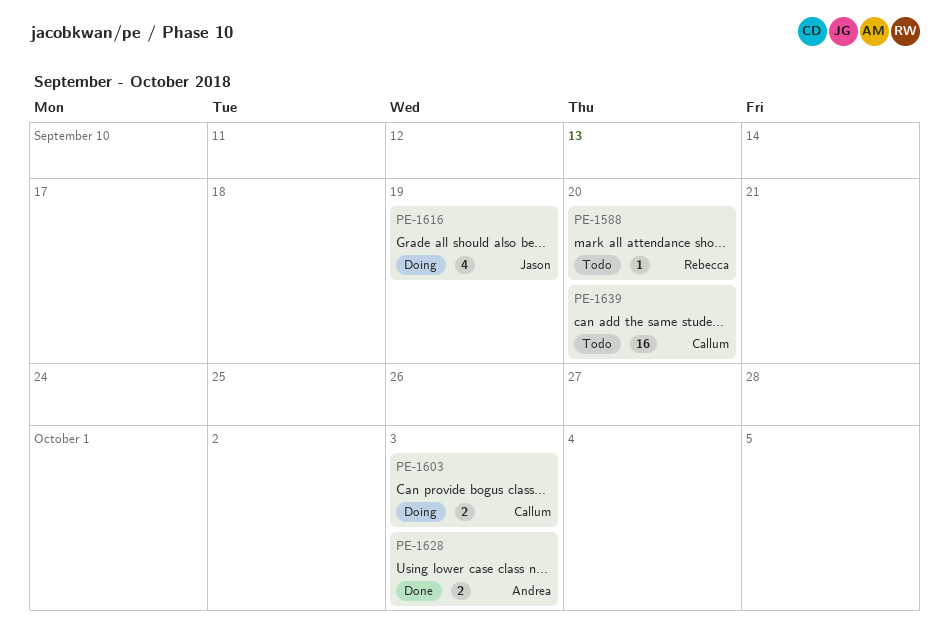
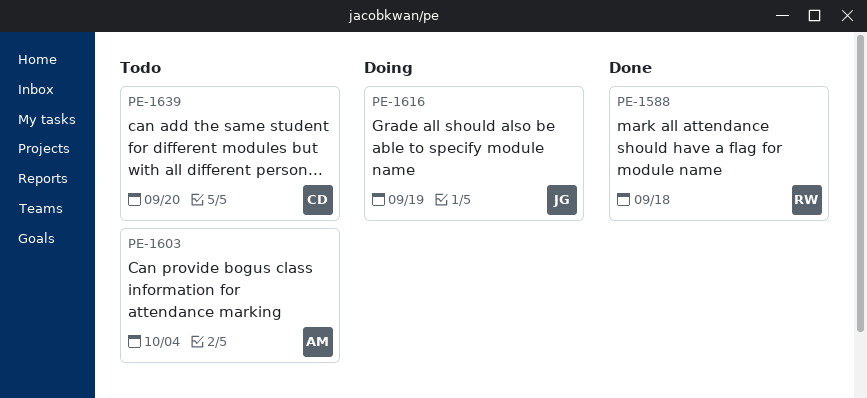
PE-1588, status: Todo -> Done
PE-1588, due: Sep 20 -> Sep 18
PE-1603, status: Doing -> Todo
PE-1603, owner: Callum -> Andrea
PE-1603, due: Oct 3 -> Oct 4
PE-1628: present -> none

